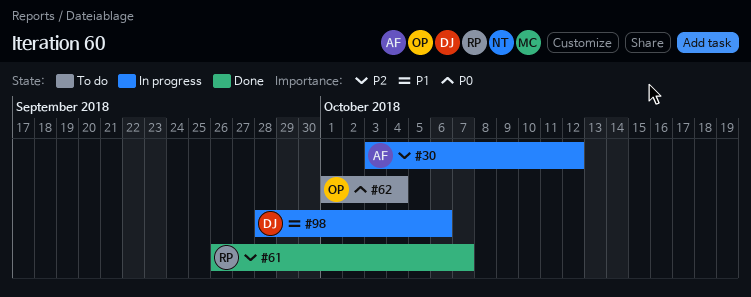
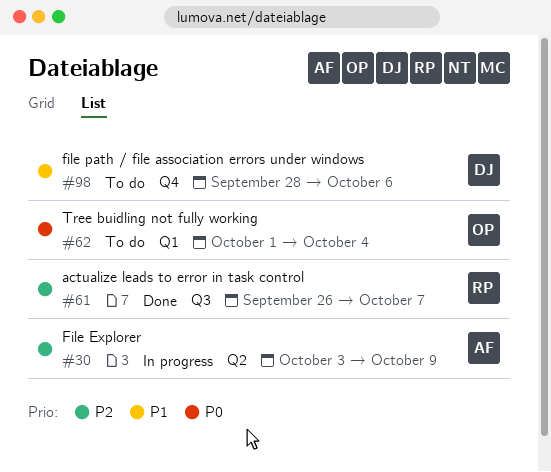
#30, due: Oct 12 -> Oct 9
#98, status: In progress -> To do

